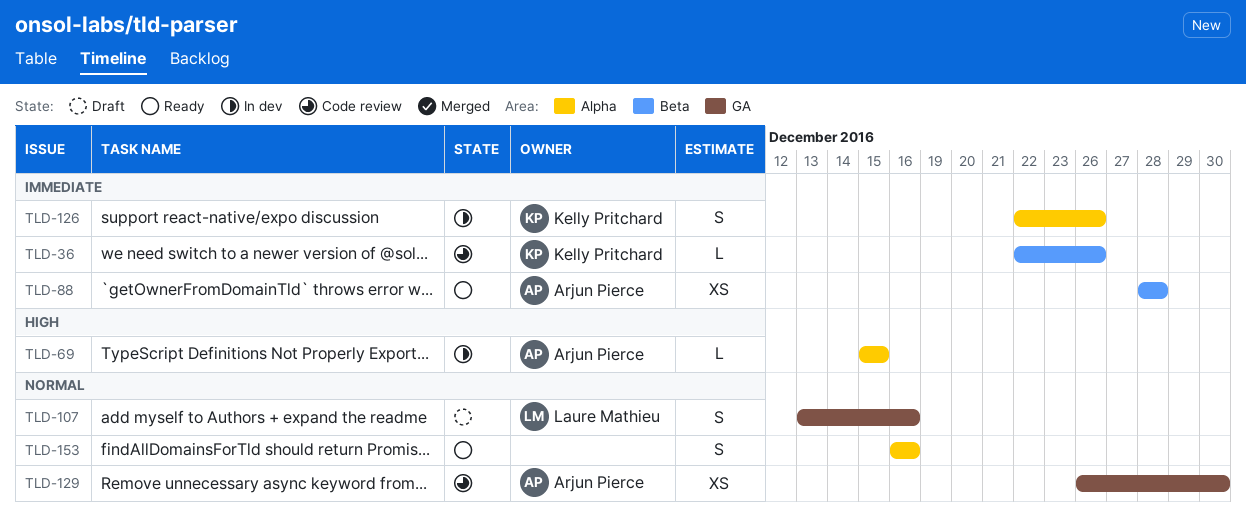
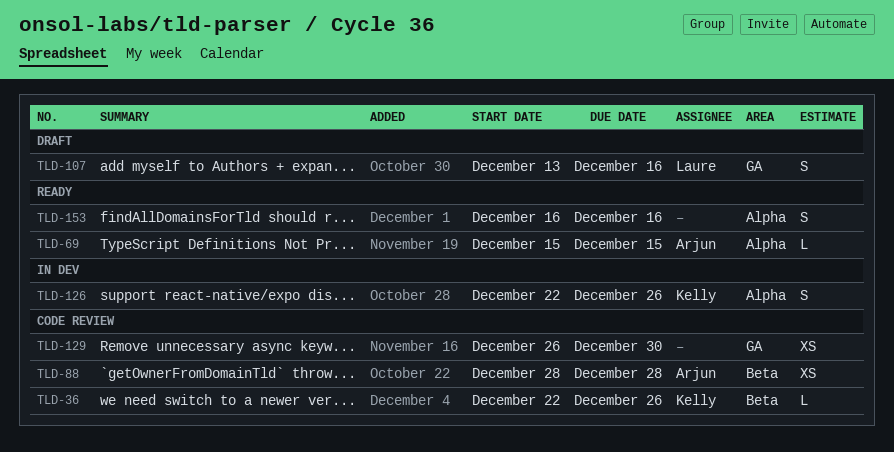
TLD-69, status: In dev -> Ready
TLD-88, status: Ready -> Code review
TLD-129, owner: Arjun Pierce -> none

